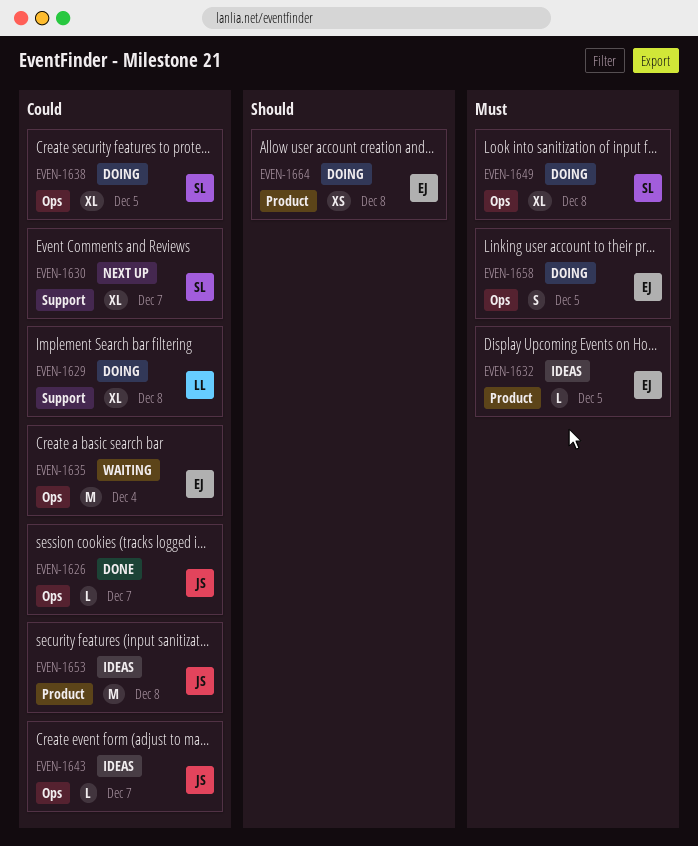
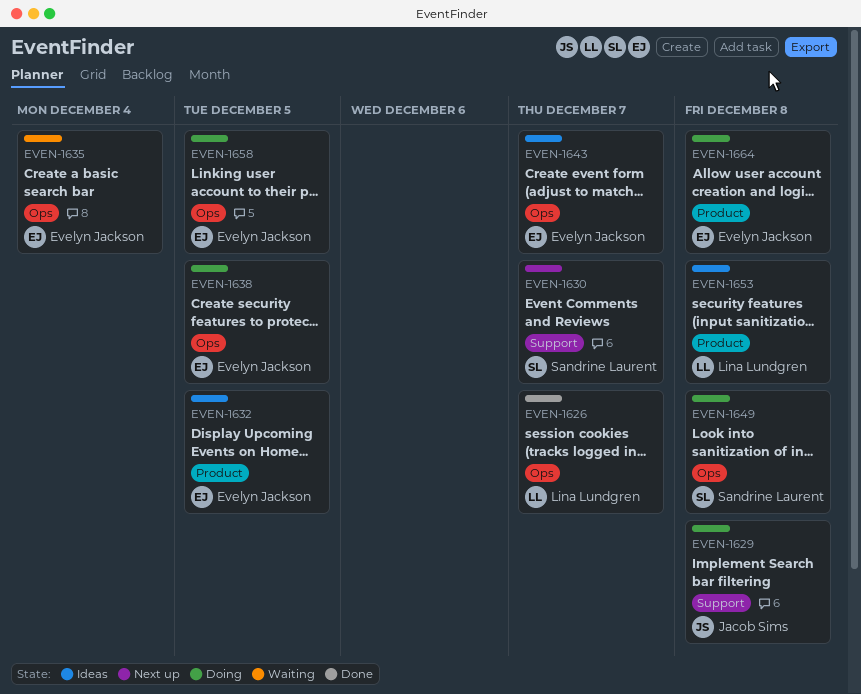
EVEN-1626, owner: Jacob Sims -> Lina Lundgren
EVEN-1629, owner: Lina Lundgren -> Jacob Sims
EVEN-1638, owner: Sandrine Laurent -> Evelyn Jackson
EVEN-1643, owner: Jacob Sims -> Evelyn Jackson
EVEN-1653, owner: Jacob Sims -> Lina Lundgren

